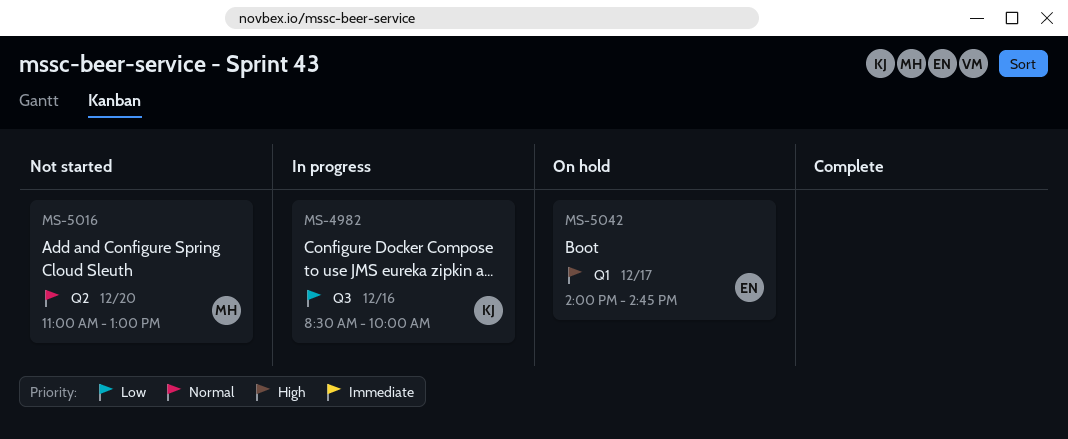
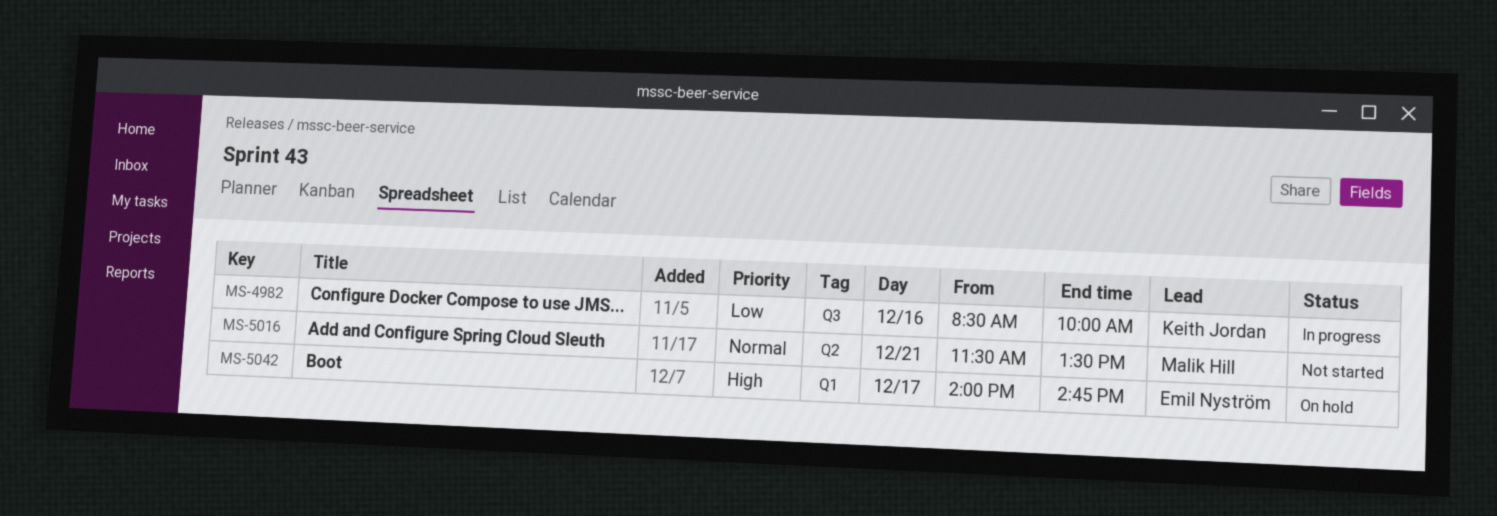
MS-5016, day: Dec 20 -> Dec 21
MS-5016, begins: 11:00 -> 11:30
MS-5016, ends: 13:00 -> 13:30

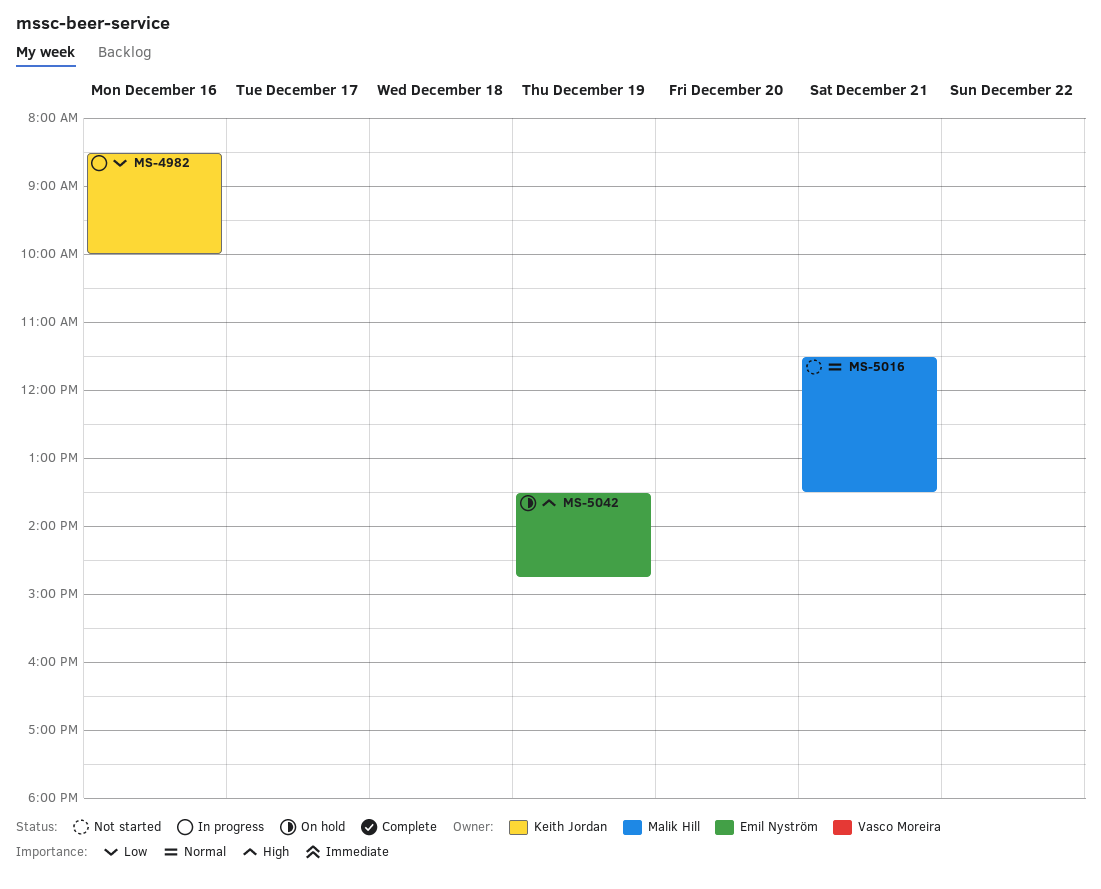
MS-5042, day: Dec 17 -> Dec 19
MS-5042, begins: 14:00 -> 13:30

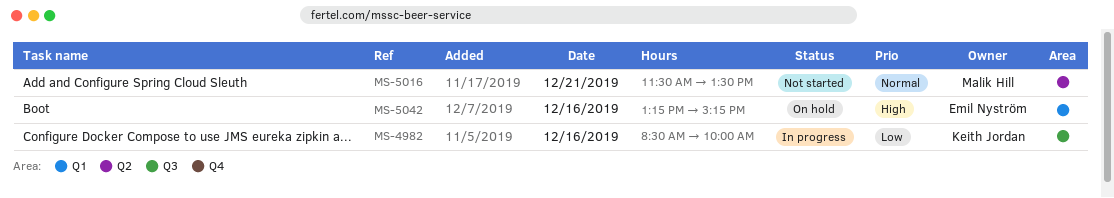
MS-5042, day: Dec 19 -> Dec 16
MS-5042, begins: 13:30 -> 13:15
MS-5042, ends: 14:45 -> 15:15

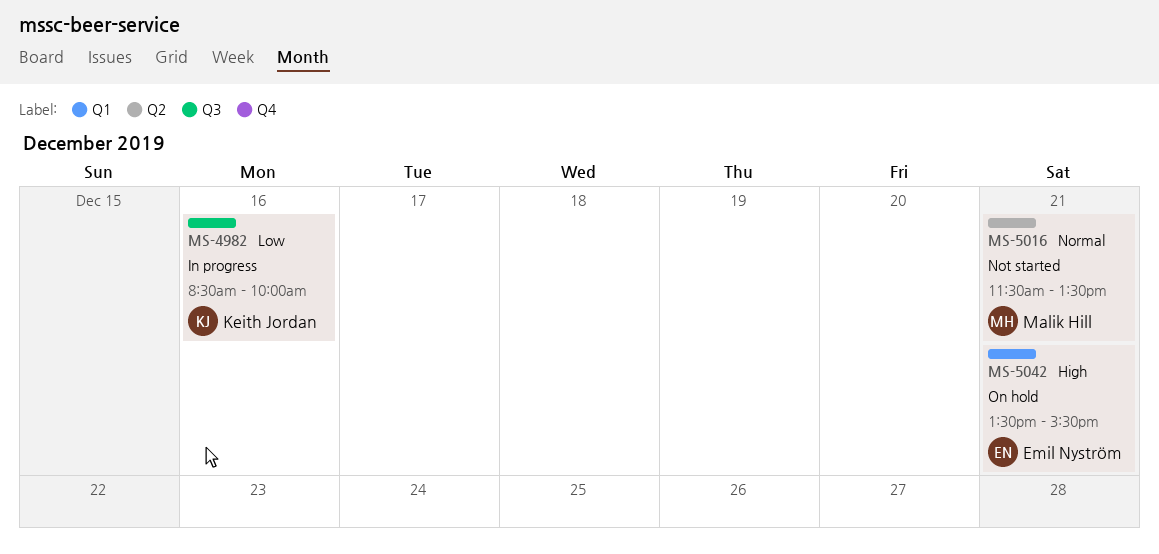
MS-5042, day: Dec 16 -> Dec 21
MS-5042, begins: 13:15 -> 13:30
MS-5042, ends: 15:15 -> 15:30

